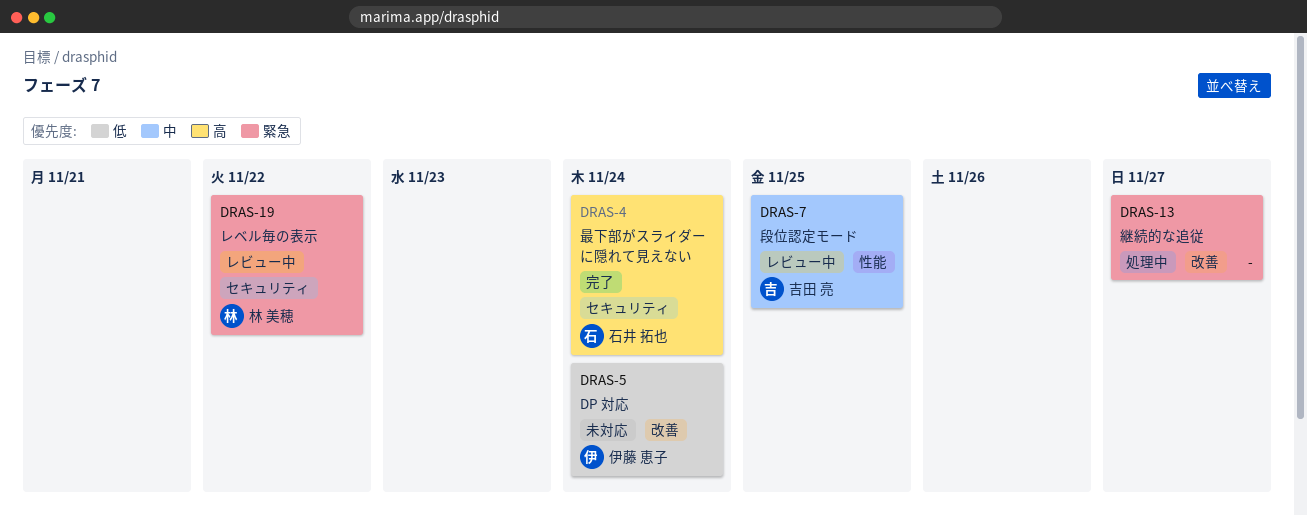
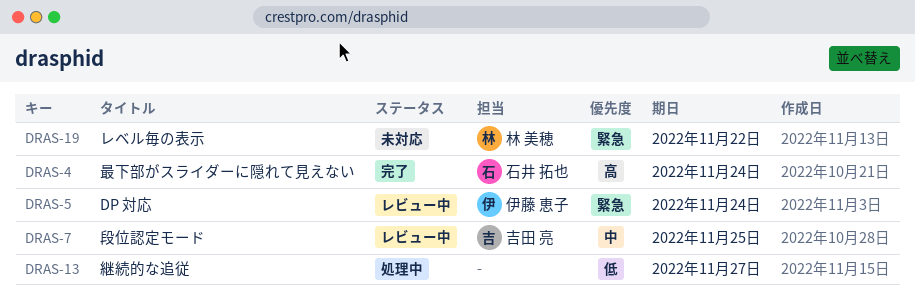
DRAS-5, status: 未対応 -> レビュー中
DRAS-5, priority: 低 -> 緊急
DRAS-13, priority: 緊急 -> 低
DRAS-19, status: レビュー中 -> 未対応

